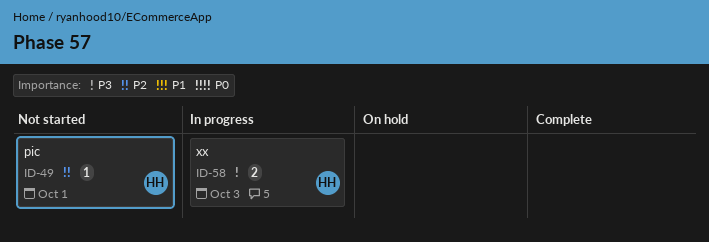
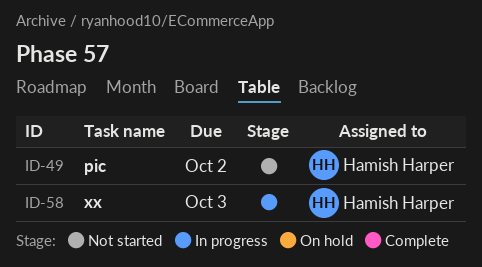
ID-49, due: Oct 1 -> Oct 2

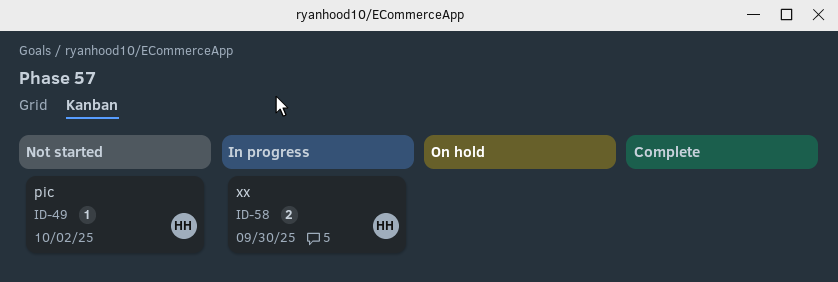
ID-58, due: Oct 3 -> Sep 30

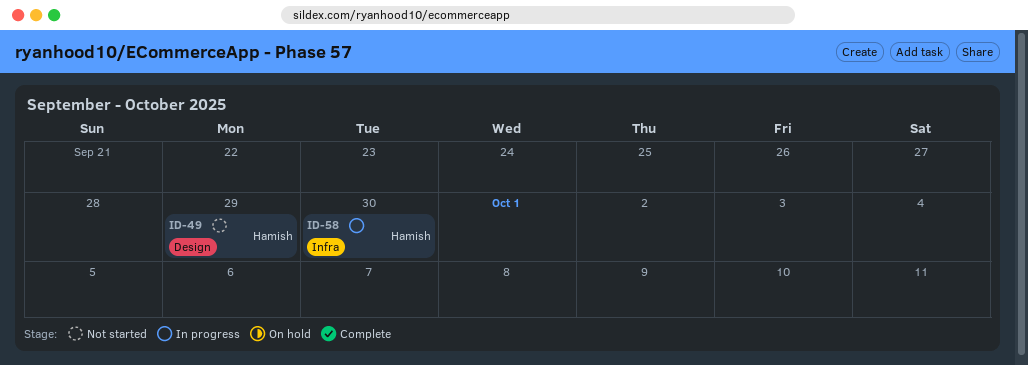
ID-49, due: Oct 2 -> Sep 29

